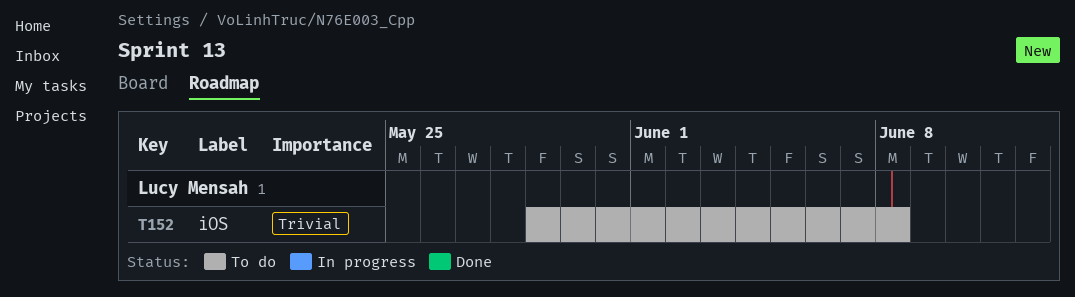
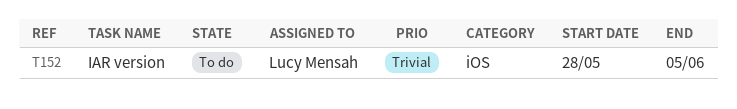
T152, start: May 29 -> May 28
T152, due: Jun 8 -> Jun 5

